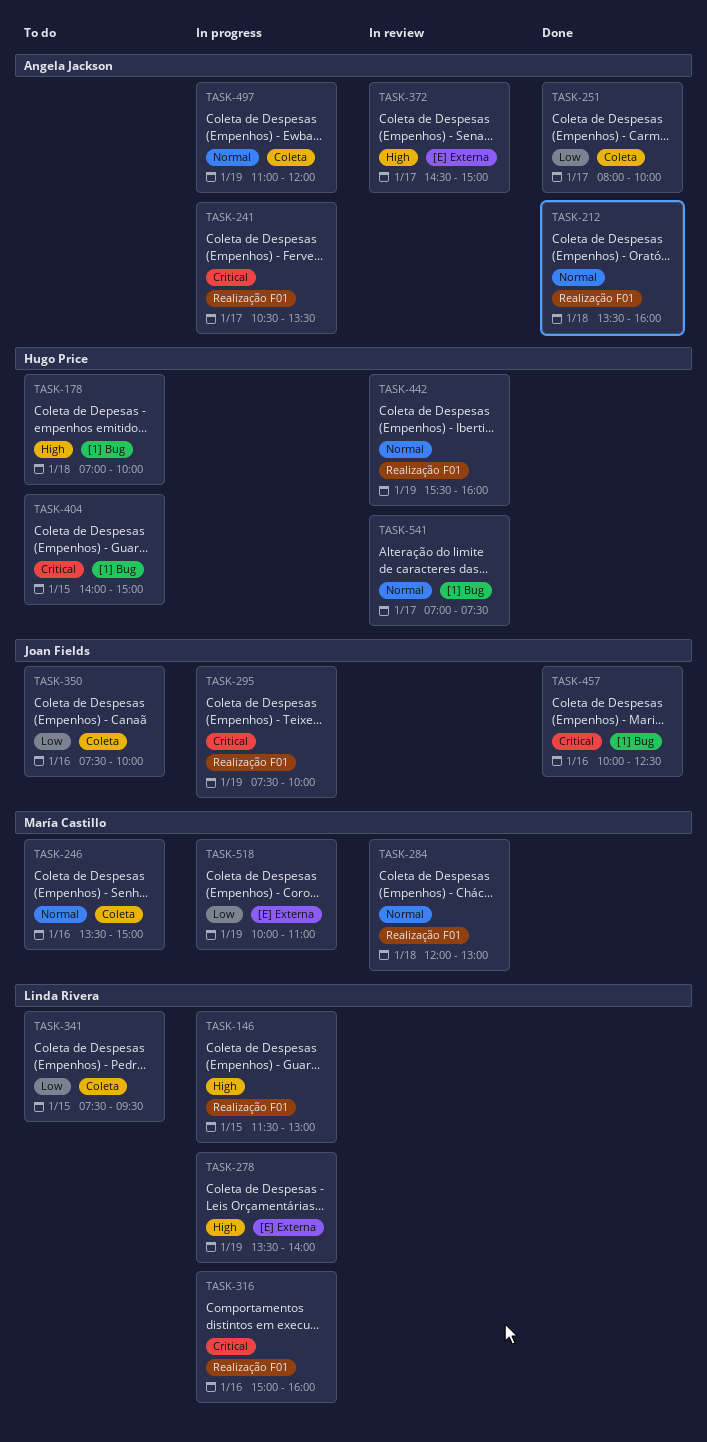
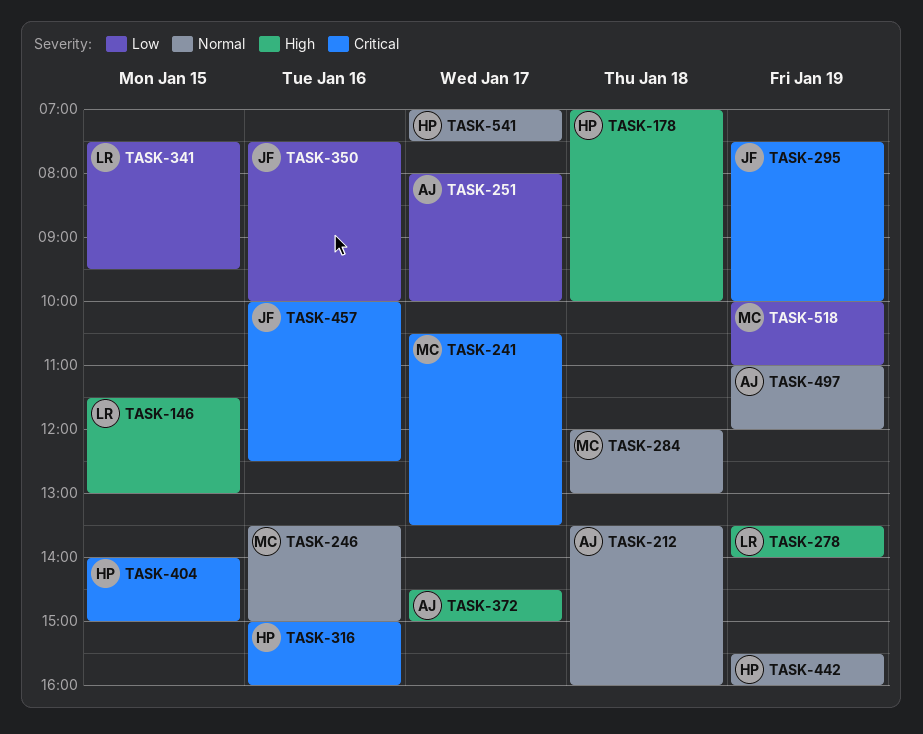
TASK-241, owner: Angela Jackson -> María Castillo
TASK-316, owner: Linda Rivera -> Hugo Price

